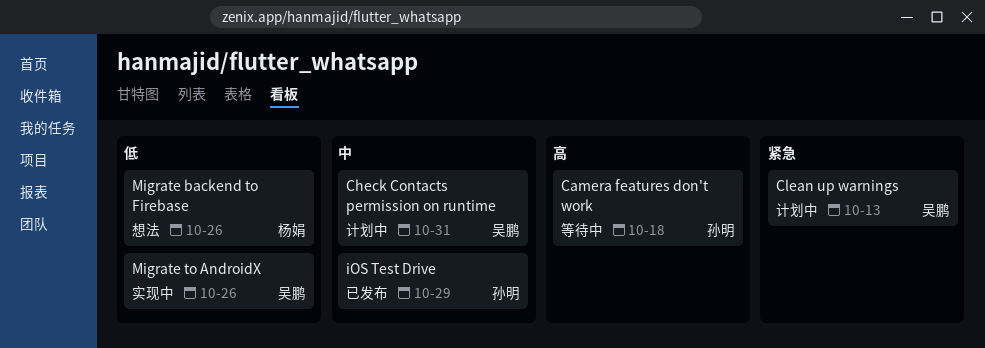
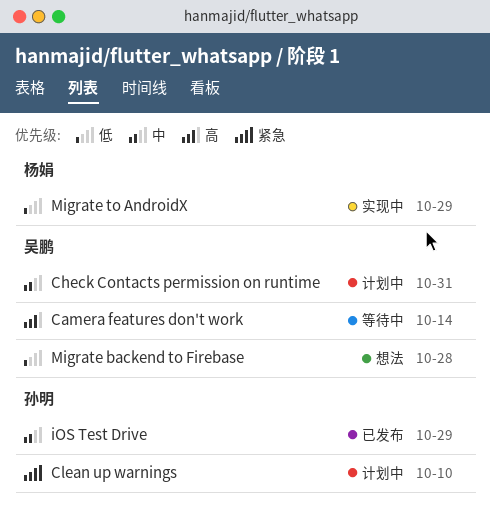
Camera features don't work, owner: 孙明 -> 吴鹏
Camera features don't work, due: Oct 18 -> Oct 14
Clean up warnings, owner: 吴鹏 -> 孙明
Clean up warnings, due: Oct 13 -> Oct 10
Migrate backend to Firebase, owner: 杨娟 -> 吴鹏
Migrate backend to Firebase, due: Oct 26 -> Oct 28
Migrate to AndroidX, owner: 吴鹏 -> 杨娟
Migrate to AndroidX, due: Oct 26 -> Oct 29

